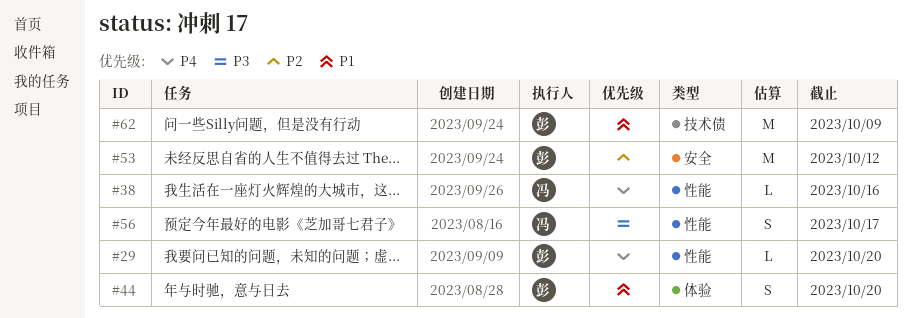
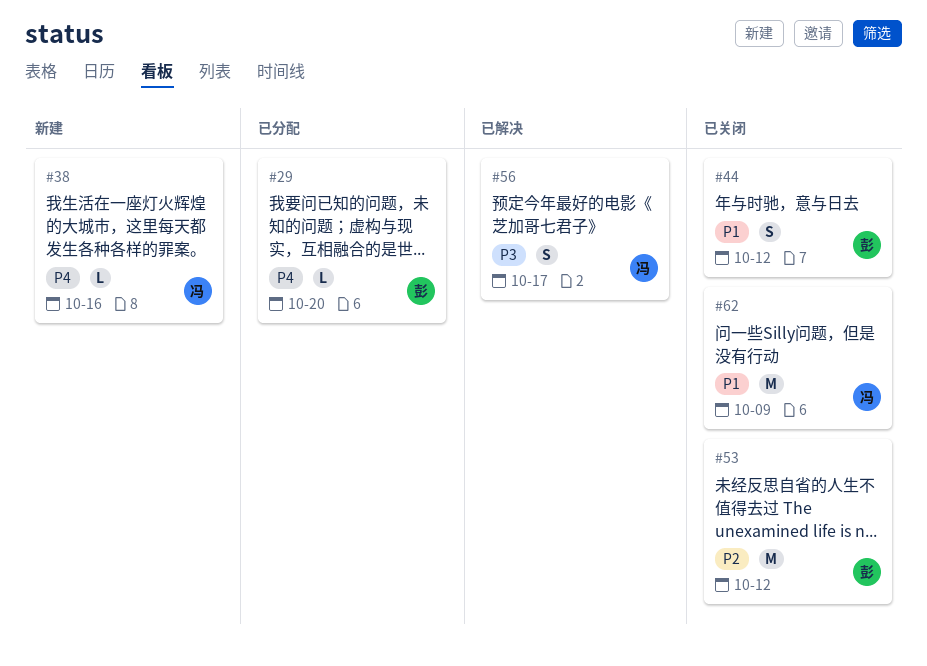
#44, due: Oct 20 -> Oct 12
#62, owner: 彭 -> 冯

